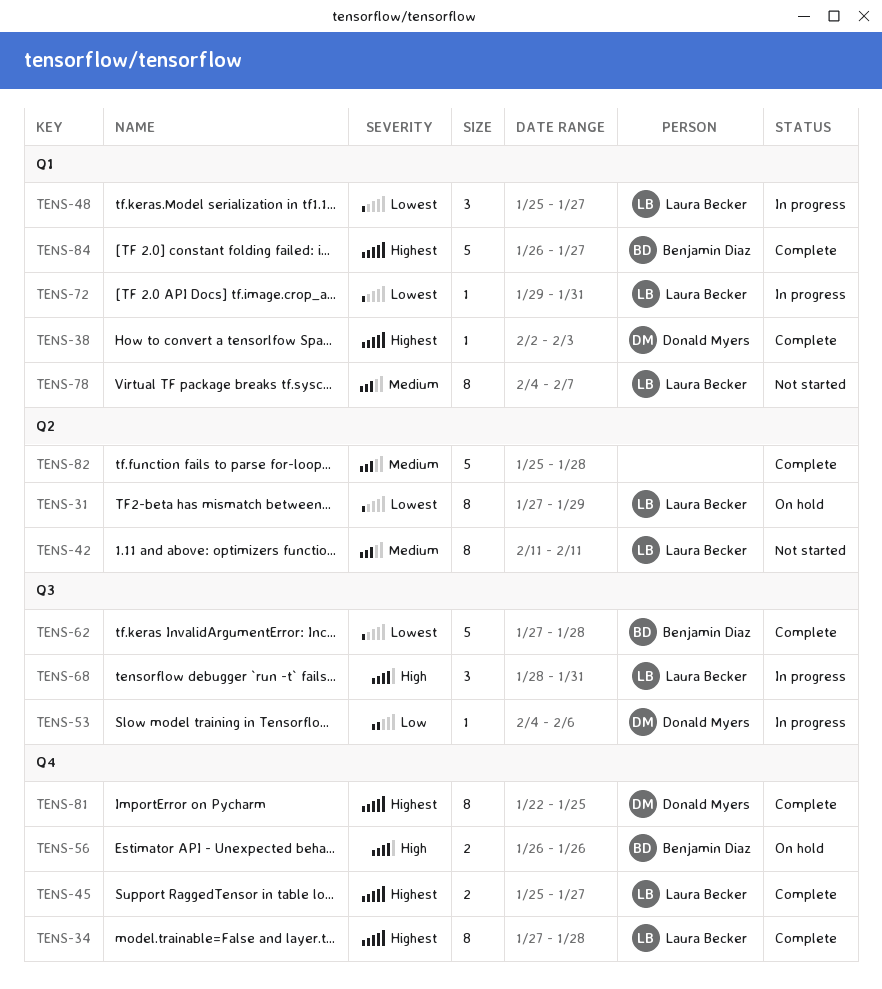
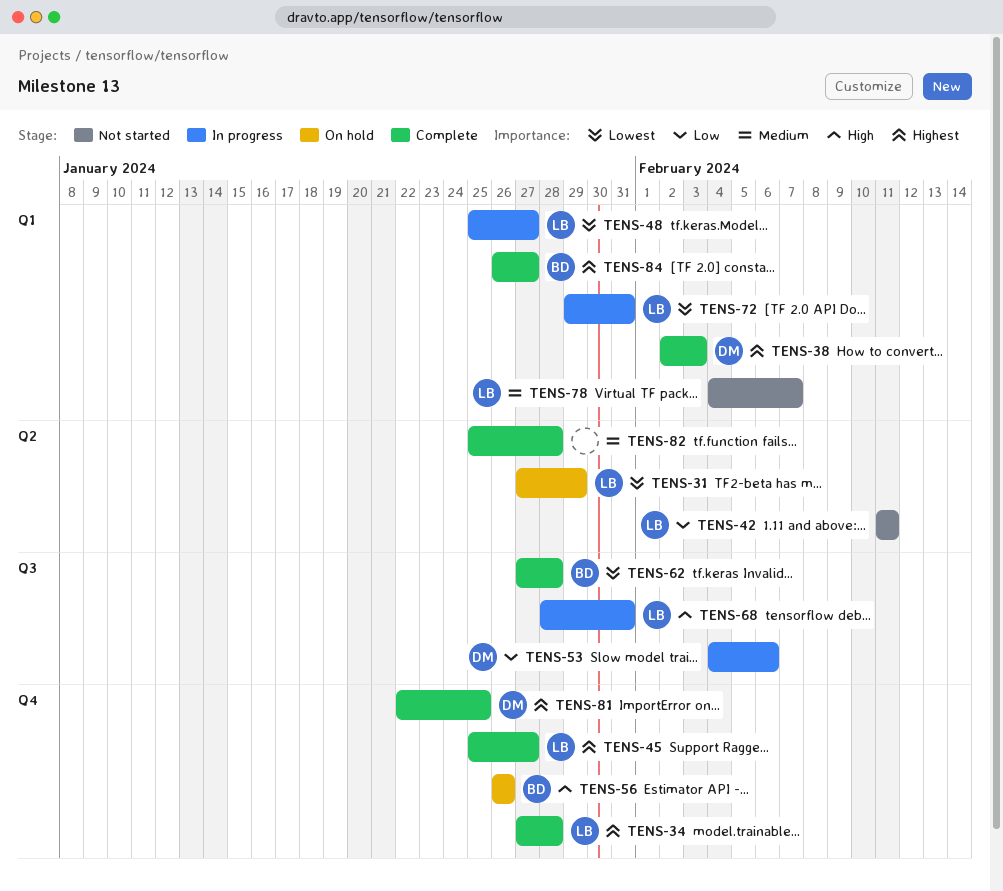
TENS-42, priority: Medium -> Low

